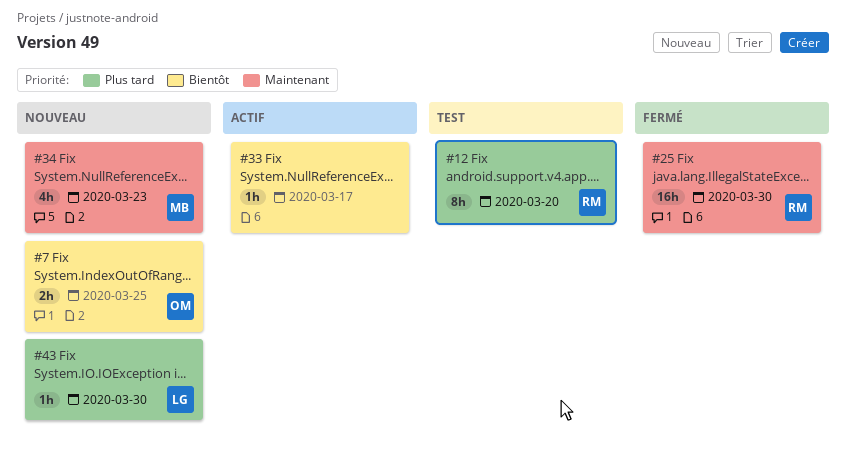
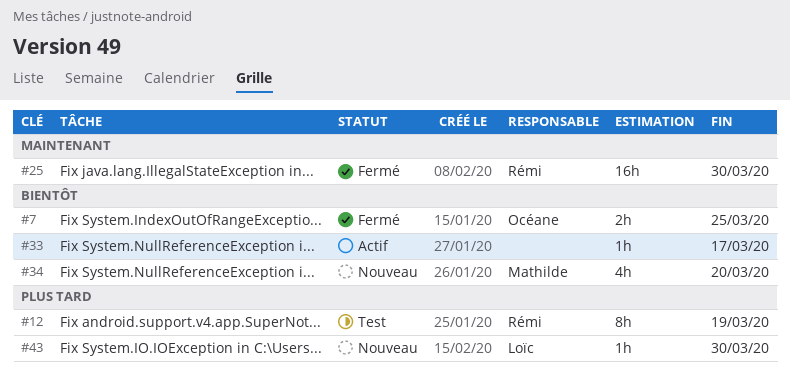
#7, status: Nouveau -> Fermé
#12, due: Mar 20 -> Mar 19
#34, priority: Maintenant -> Bientôt
#34, due: Mar 23 -> Mar 20

